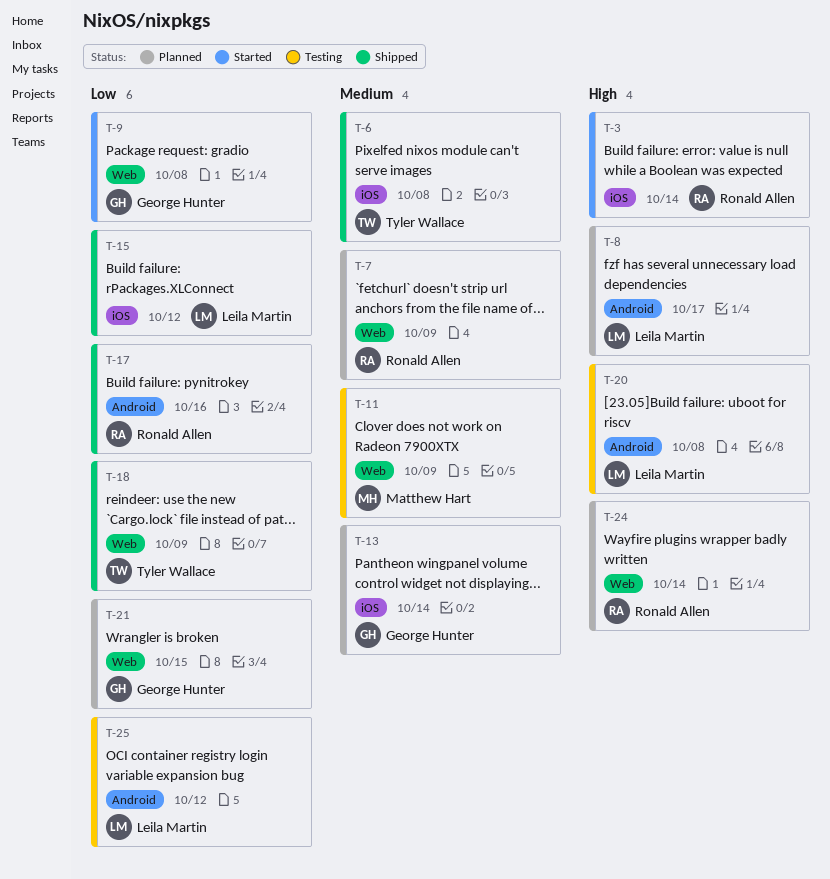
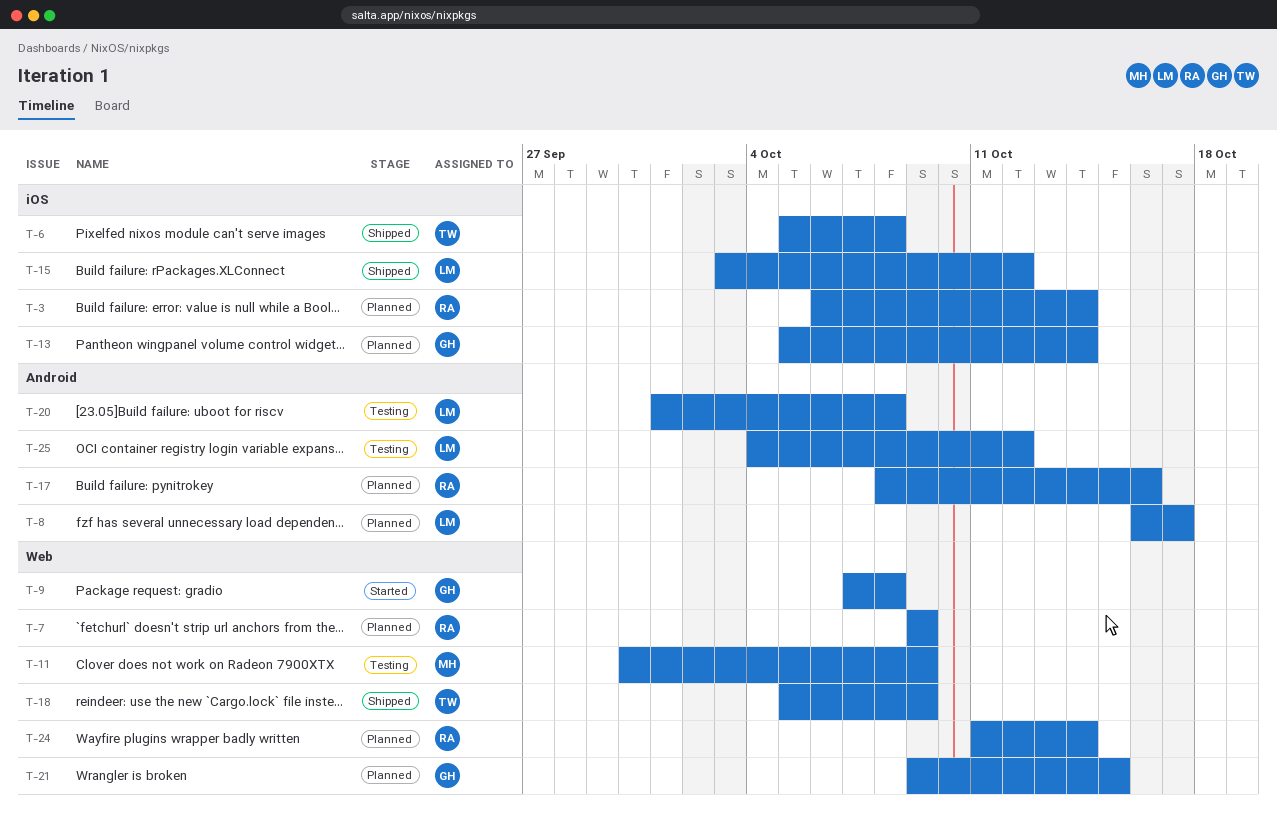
T-3, status: Started -> Planned
T-17, status: Shipped -> Planned

